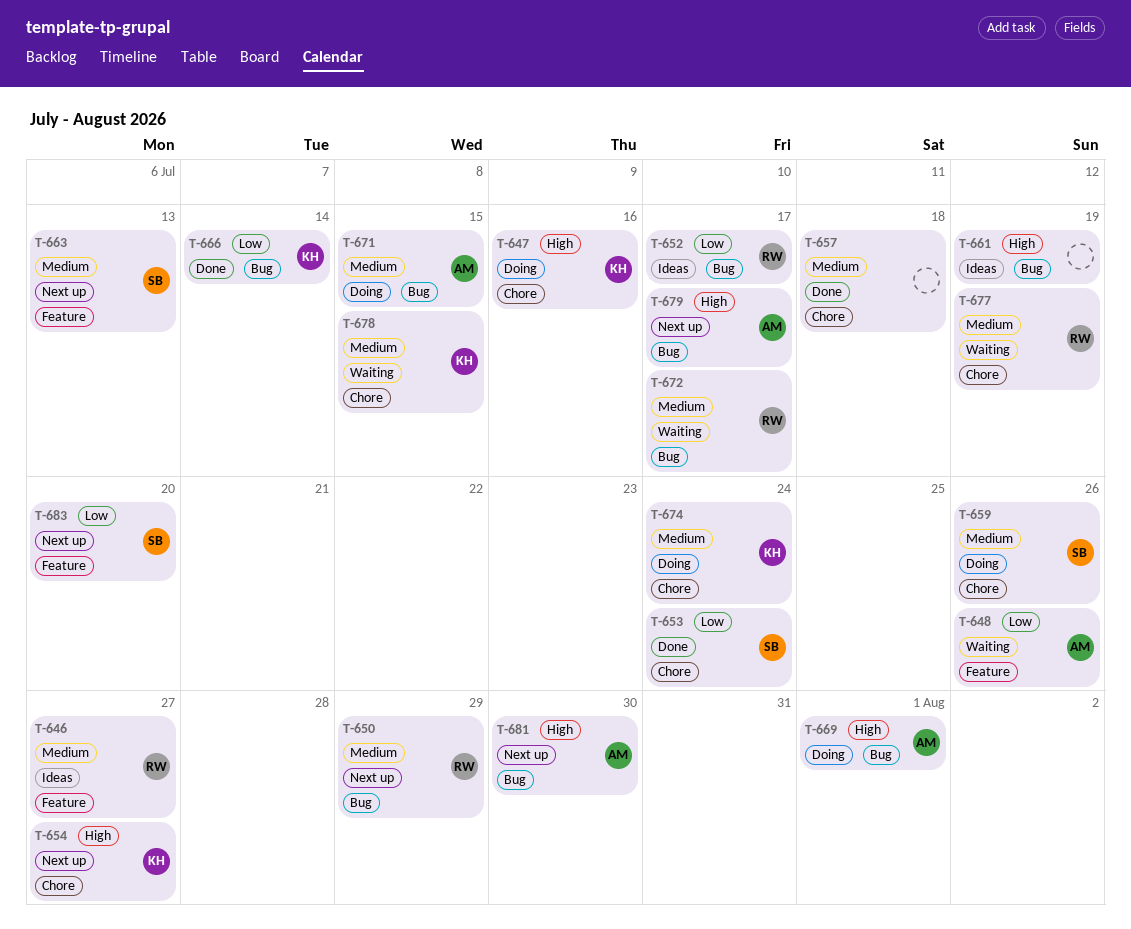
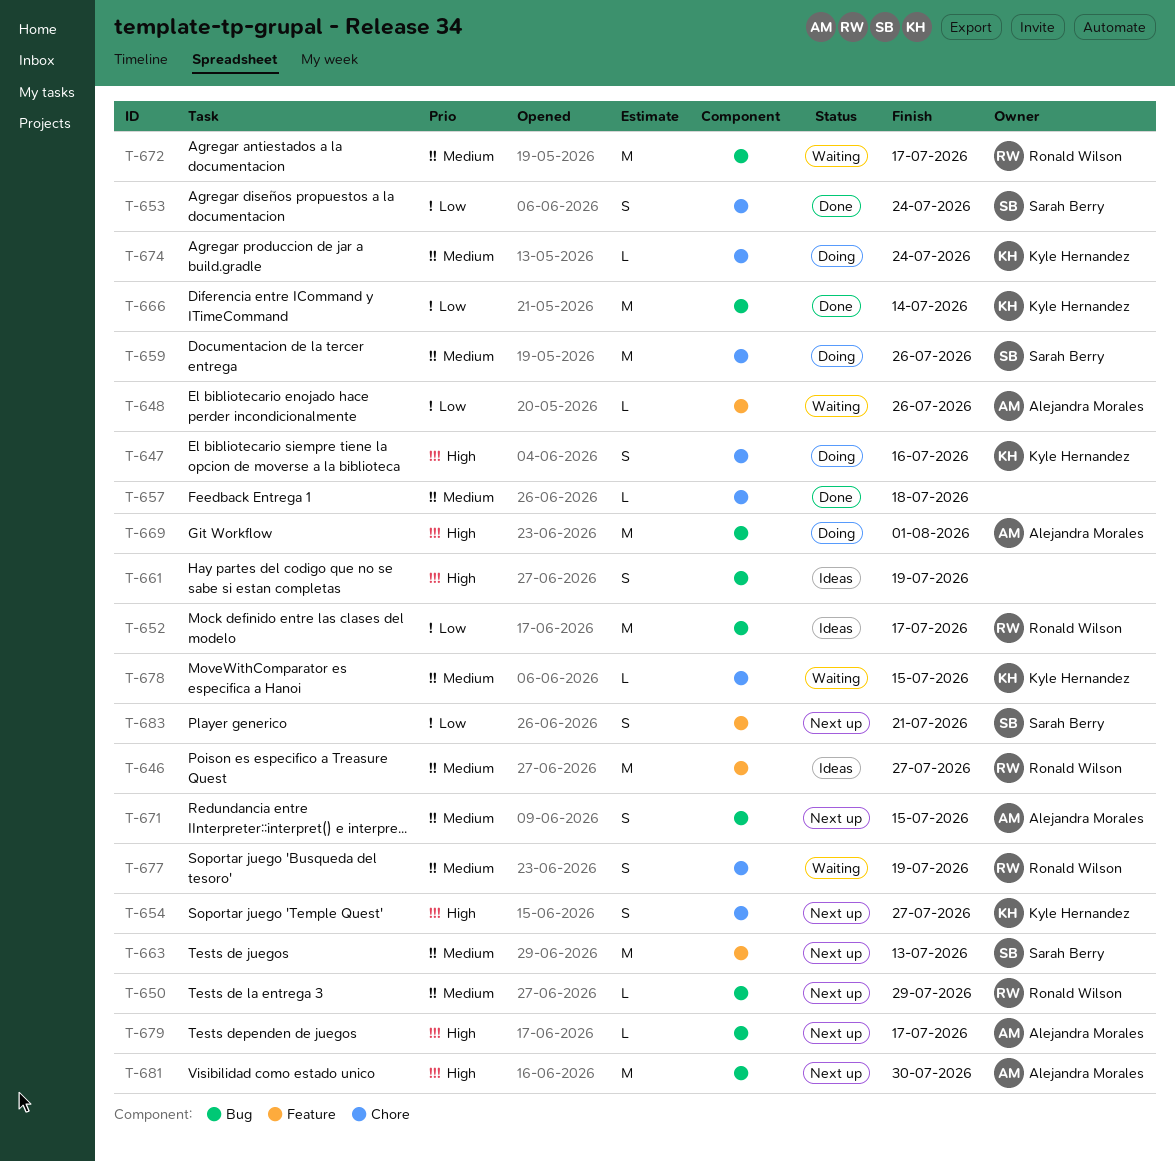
T-671, status: Doing -> Next up
T-683, due: Jul 20 -> Jul 21

